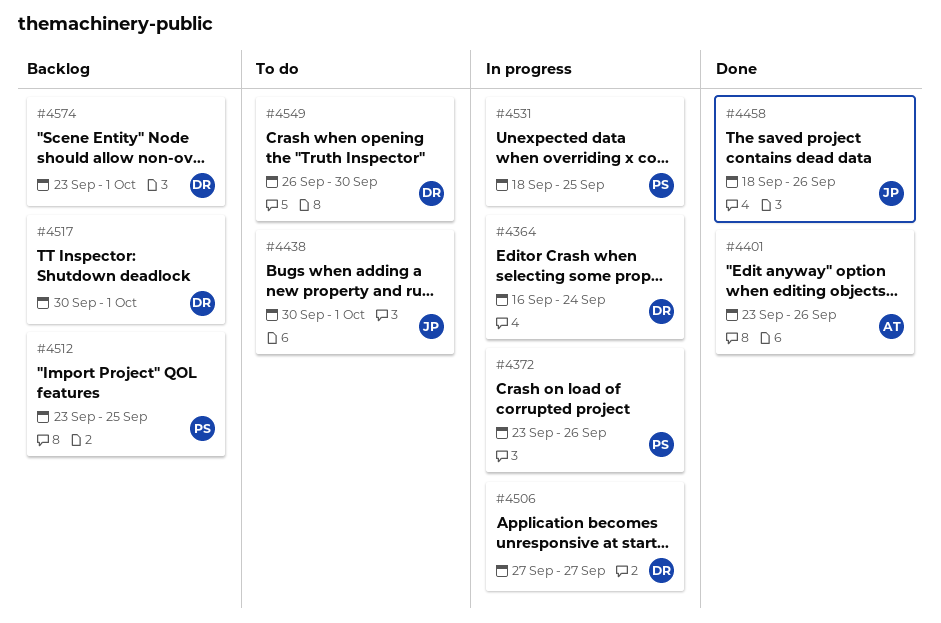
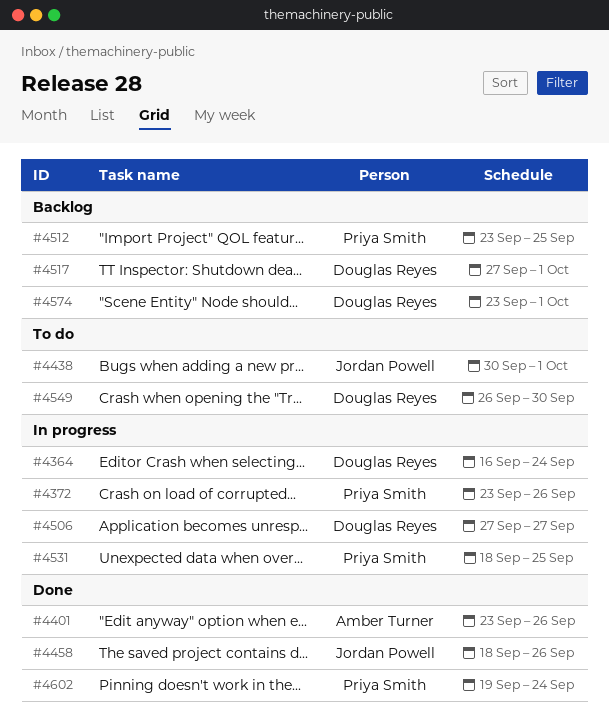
#4517, start: Sep 30 -> Sep 27
#4602: none -> present

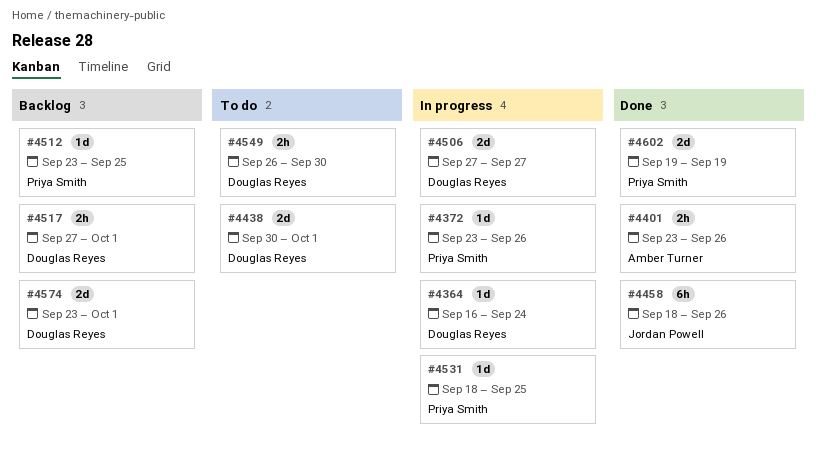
#4438, owner: Jordan Powell -> Douglas Reyes
#4602, due: Sep 24 -> Sep 19

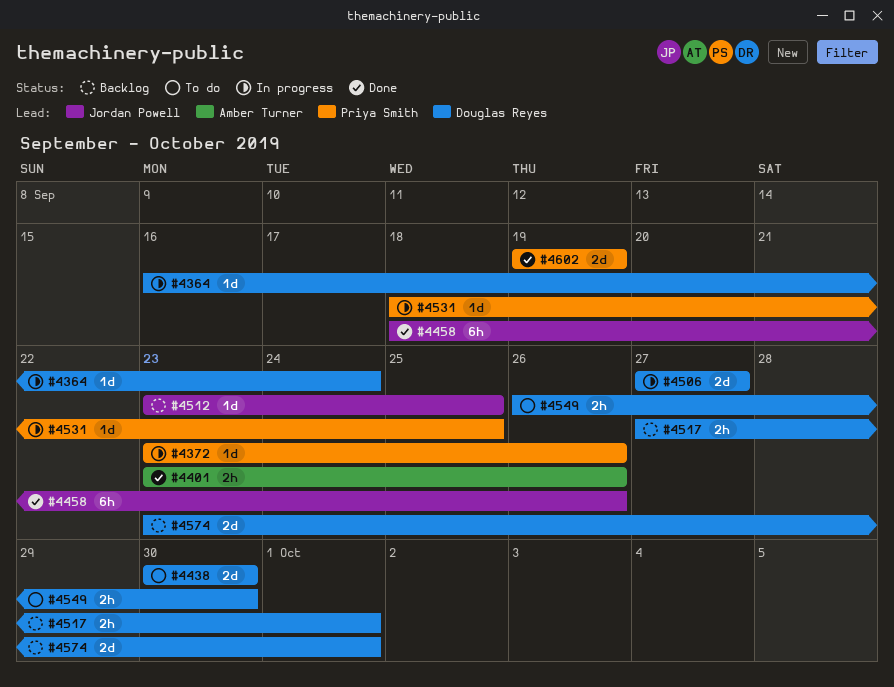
#4438, due: Oct 1 -> Sep 30
#4512, owner: Priya Smith -> Jordan Powell

